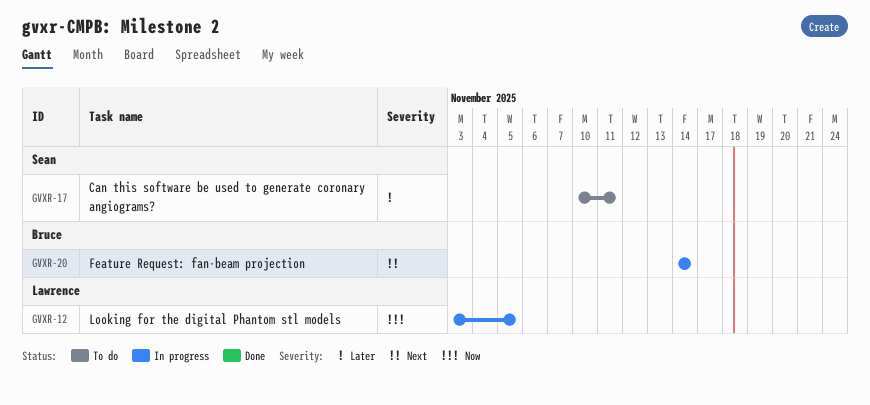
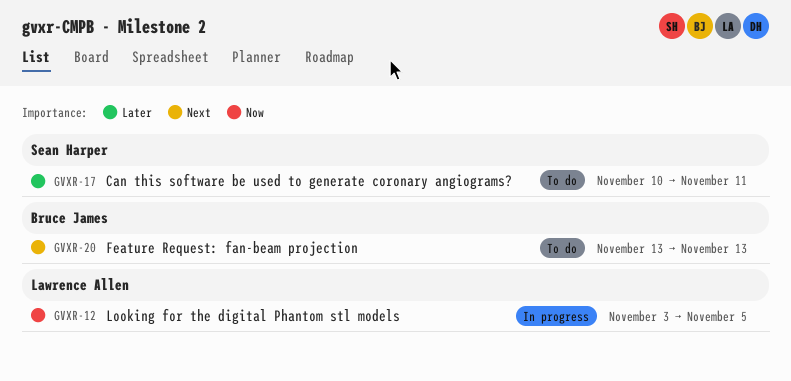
GVXR-20, status: In progress -> To do
GVXR-20, start: Nov 14 -> Nov 13
GVXR-20, due: Nov 14 -> Nov 13

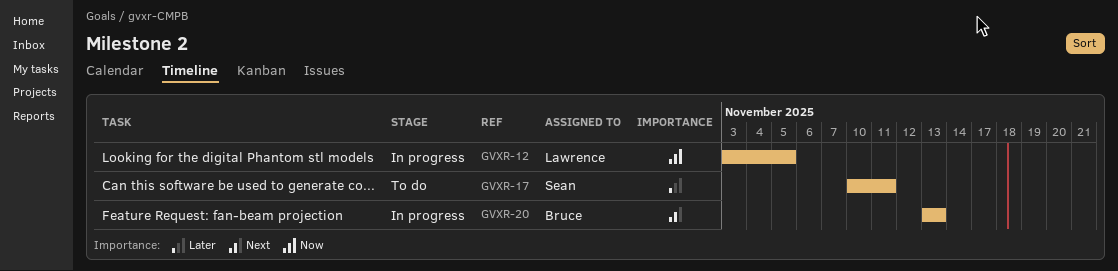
GVXR-20, status: To do -> In progress

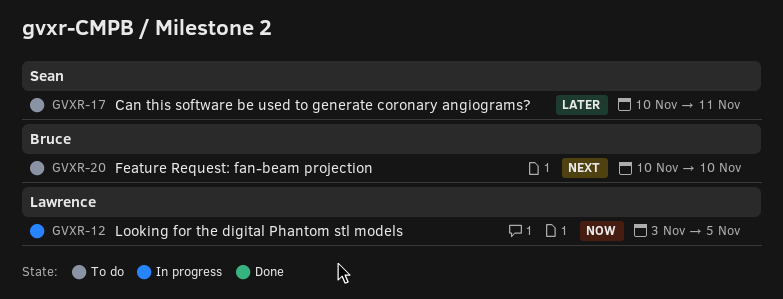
GVXR-20, status: In progress -> To do
GVXR-20, start: Nov 13 -> Nov 10
GVXR-20, due: Nov 13 -> Nov 10

